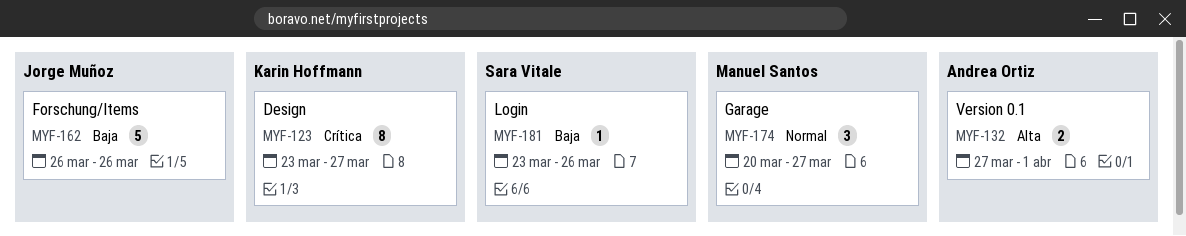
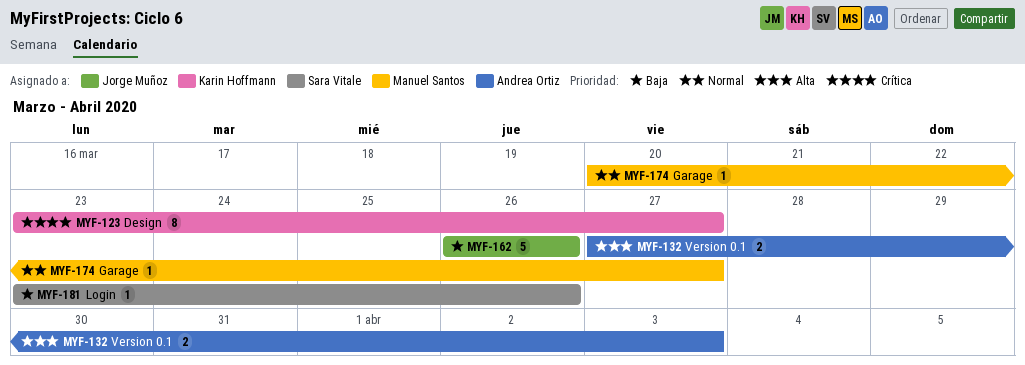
MYF-132, due: Apr 1 -> Apr 3
MYF-174, estimate: 3 -> 1

